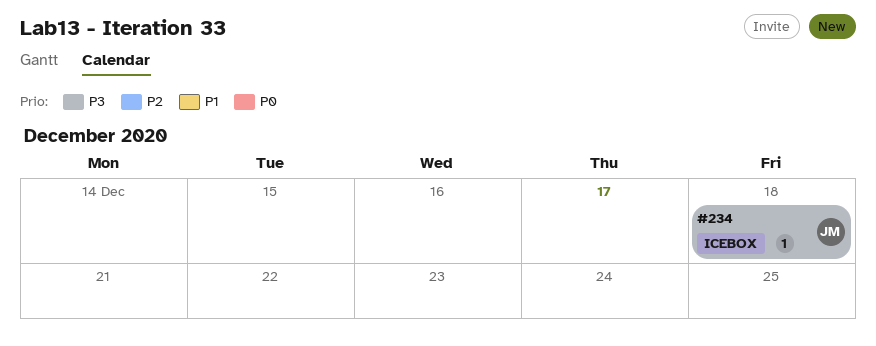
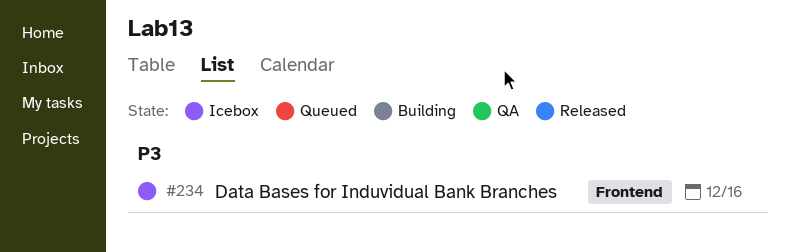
#234, due: Dec 18 -> Dec 16

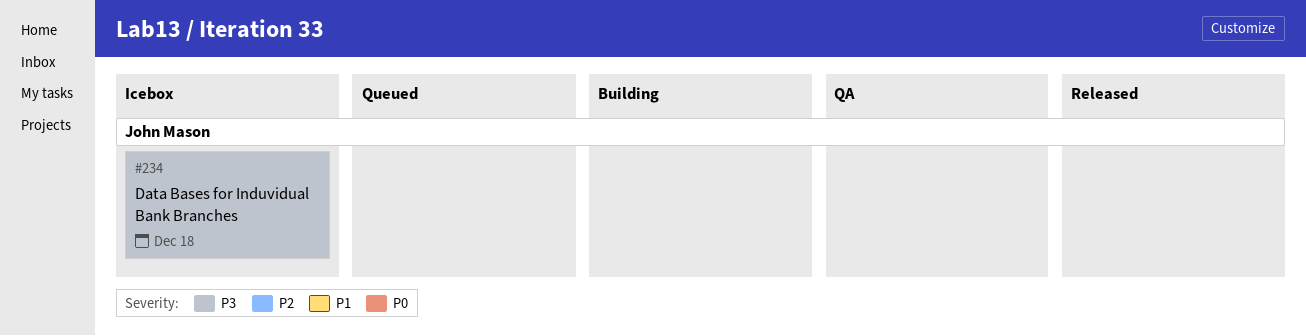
#234, due: Dec 16 -> Dec 18

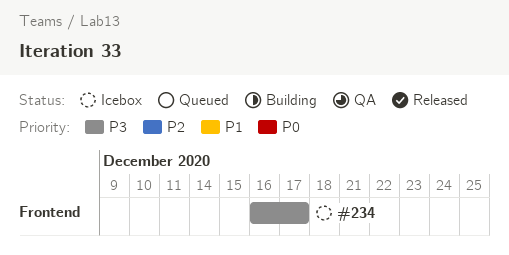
#234, due: Dec 18 -> Dec 17

